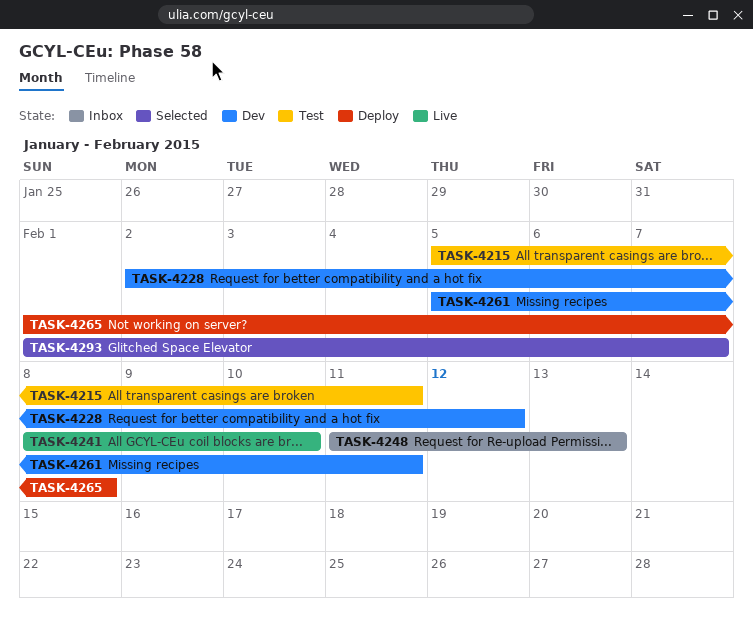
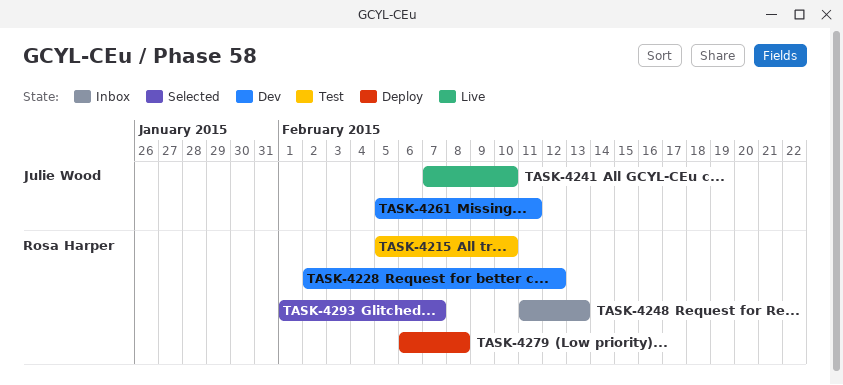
TASK-4215, due: Feb 11 -> Feb 10
TASK-4241, start: Feb 8 -> Feb 7
TASK-4265: present -> none
TASK-4279: none -> present

